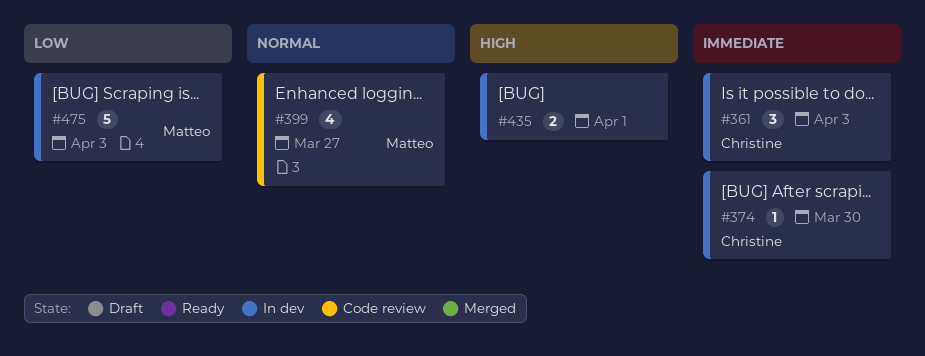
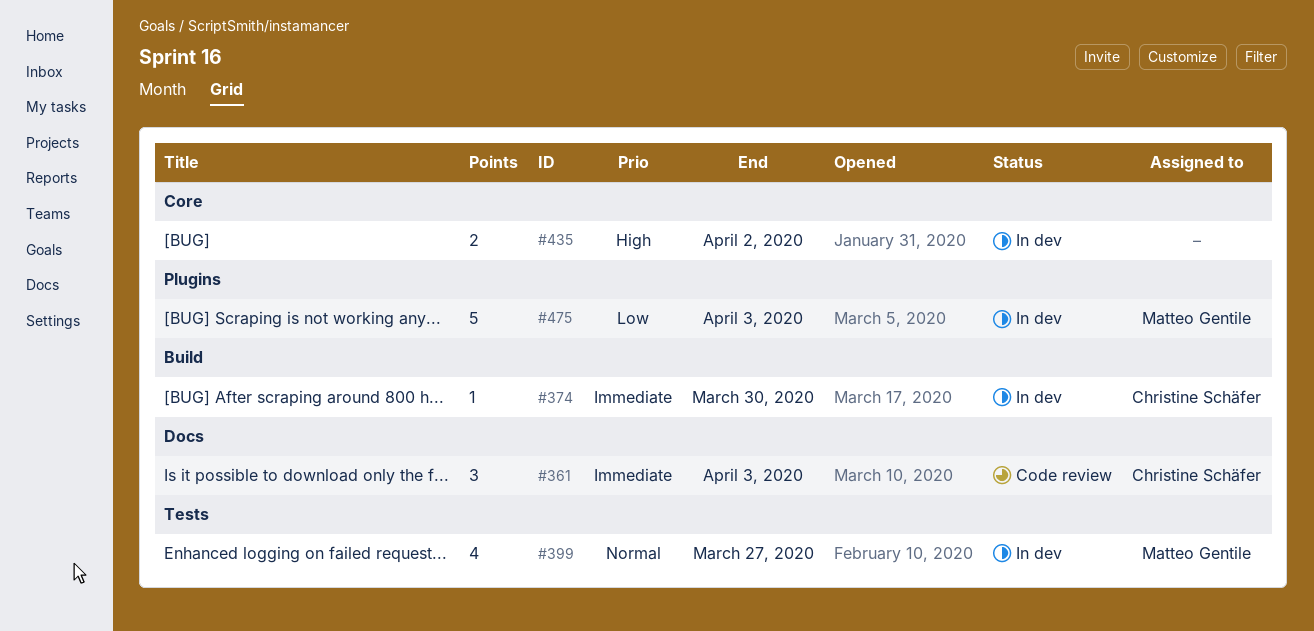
#361, status: In dev -> Code review
#399, status: Code review -> In dev
#435, due: Apr 1 -> Apr 2

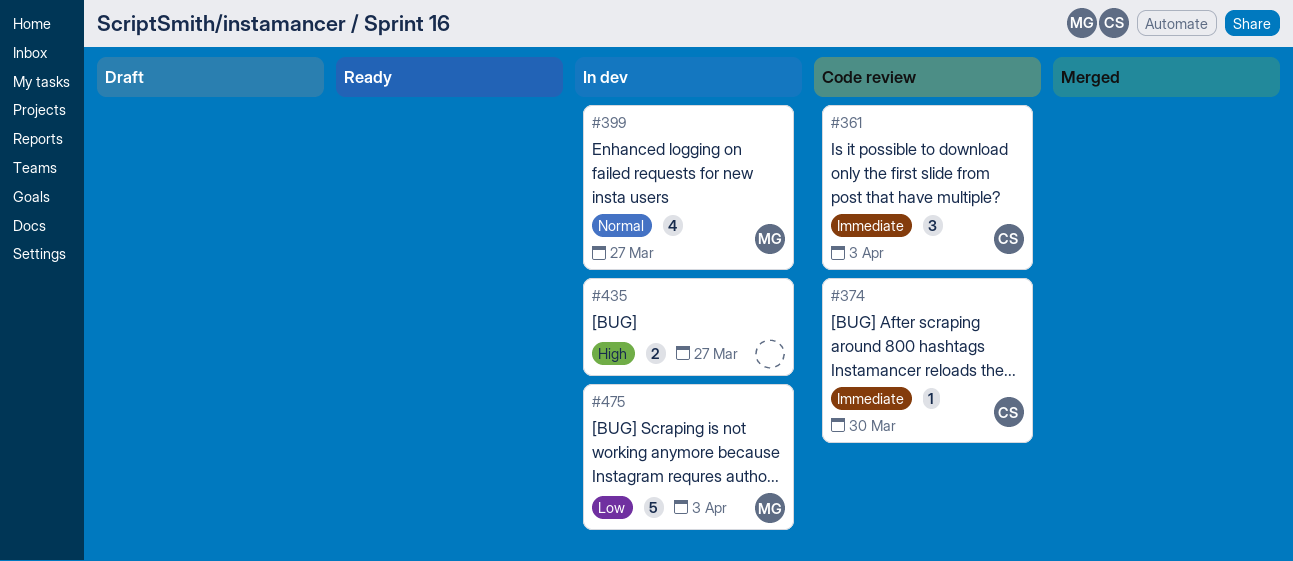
#374, status: In dev -> Code review
#435, due: Apr 2 -> Mar 27

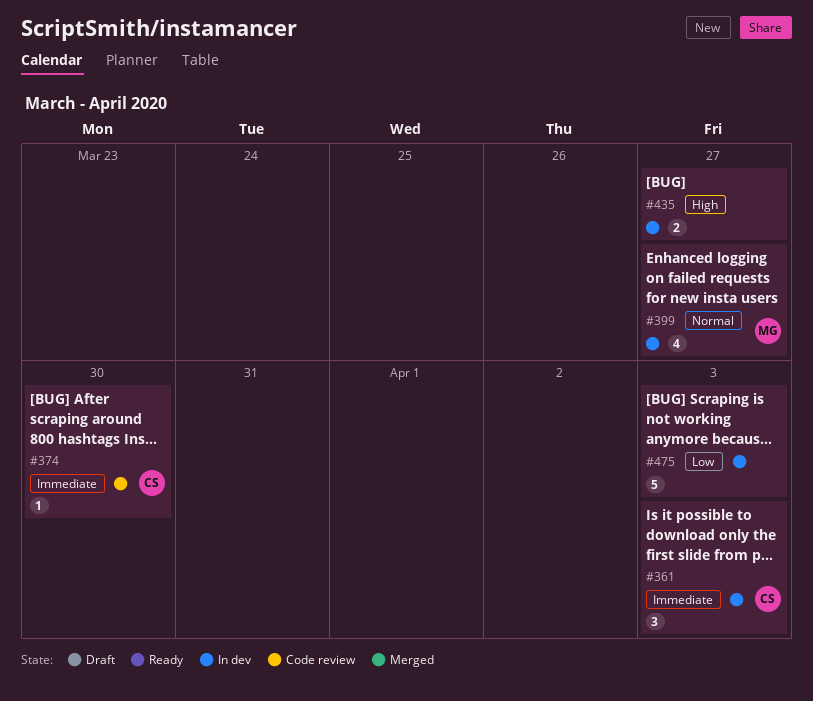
#361, status: Code review -> In dev
#475, owner: MG -> none

